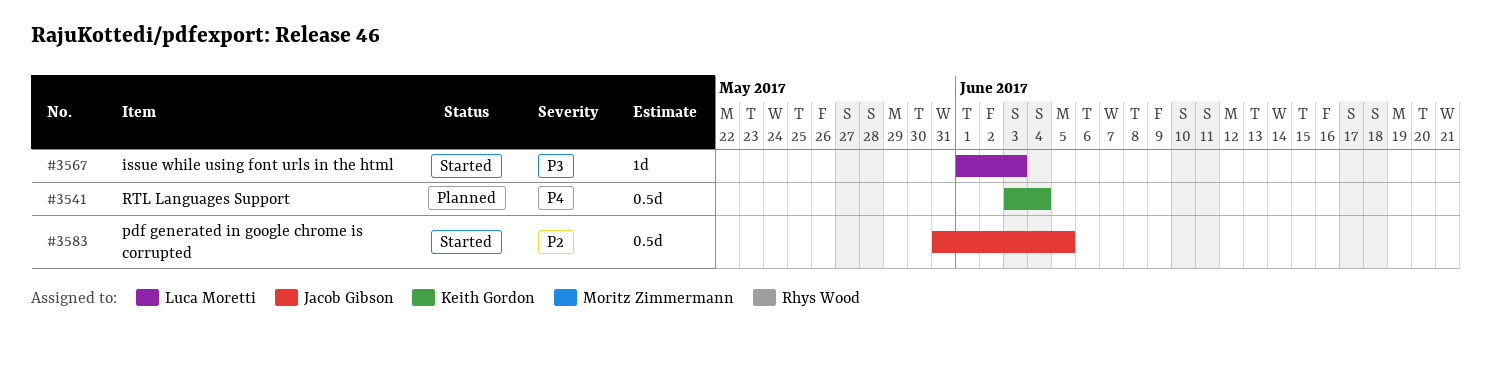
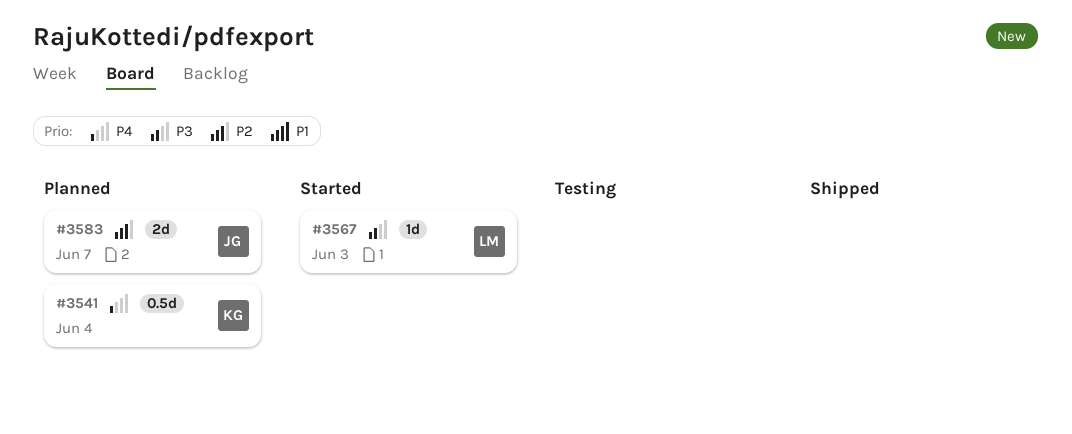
#3583, status: Started -> Planned
#3583, estimate: 0.5d -> 2d
#3583, due: Jun 5 -> Jun 7

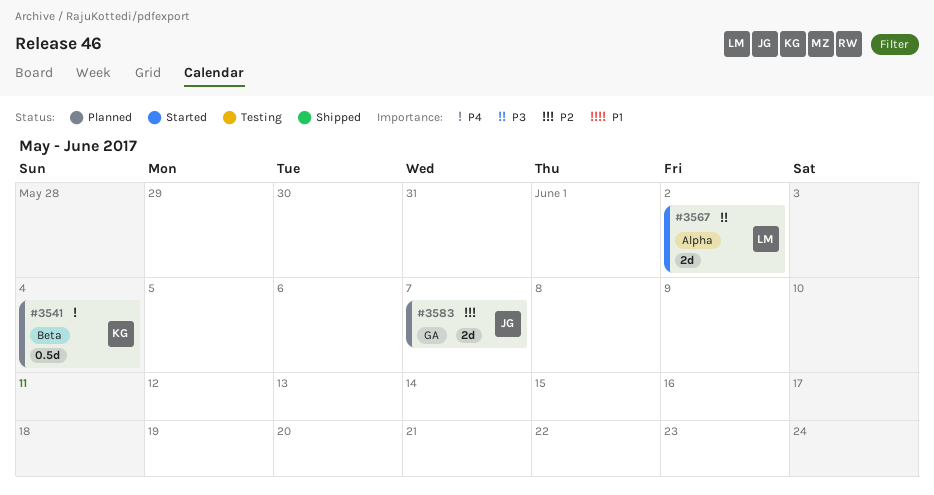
#3567, estimate: 1d -> 2d
#3567, due: Jun 3 -> Jun 2

